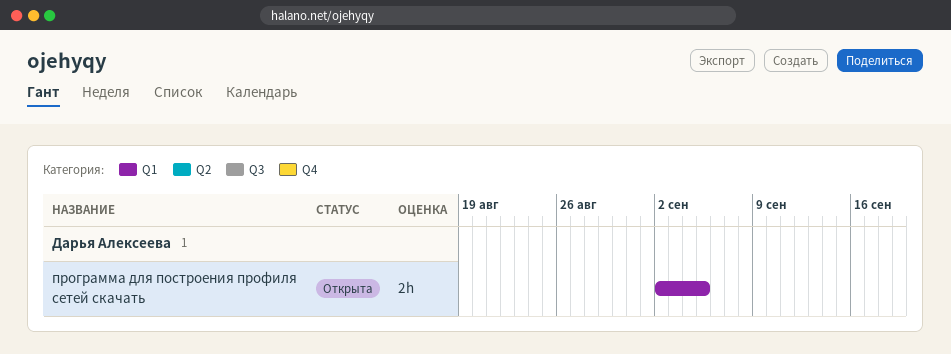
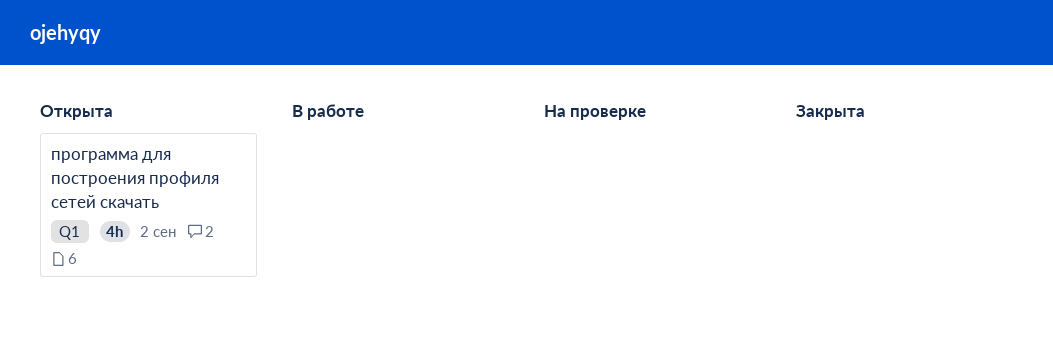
программа для построения профиля сетей скачать, estimate: 2h -> 4h
программа для построения профиля сетей скачать, due: Sep 5 -> Sep 2

